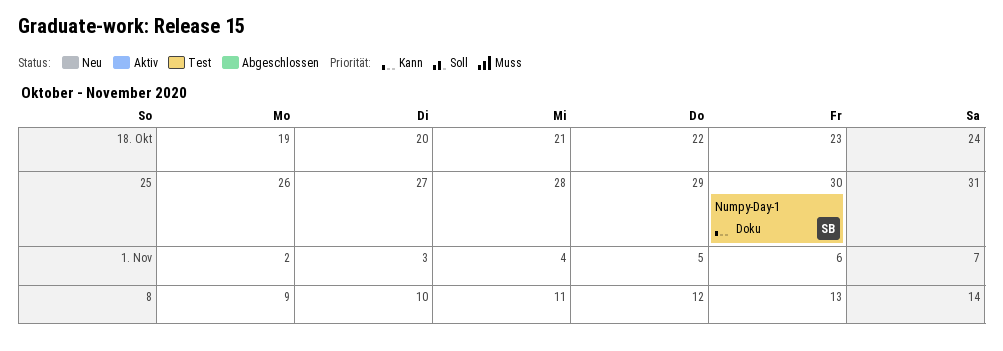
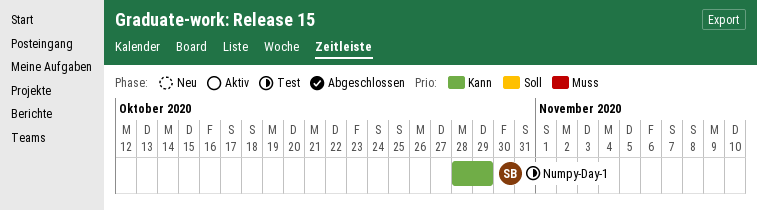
Numpy-Day-1, due: Oct 30 -> Oct 29

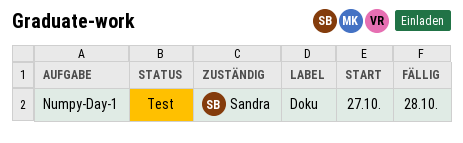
Numpy-Day-1, start: Oct 28 -> Oct 27
Numpy-Day-1, due: Oct 29 -> Oct 28

